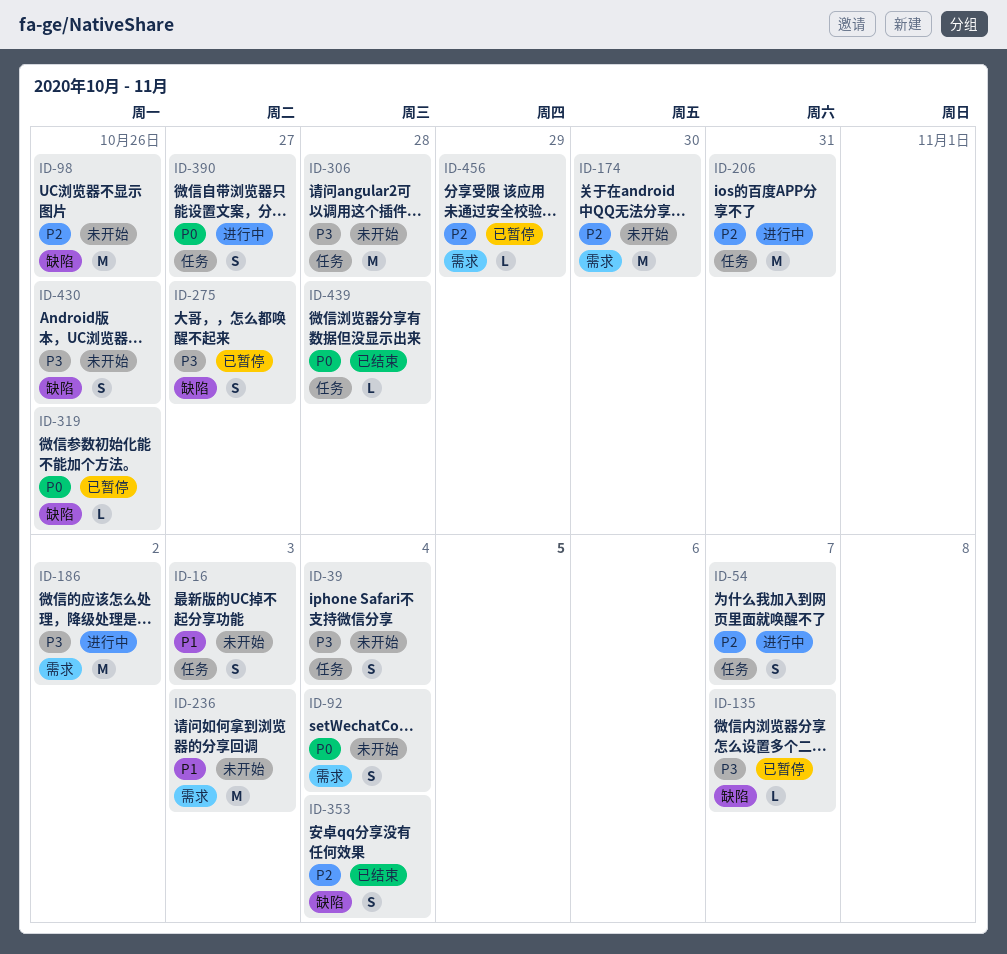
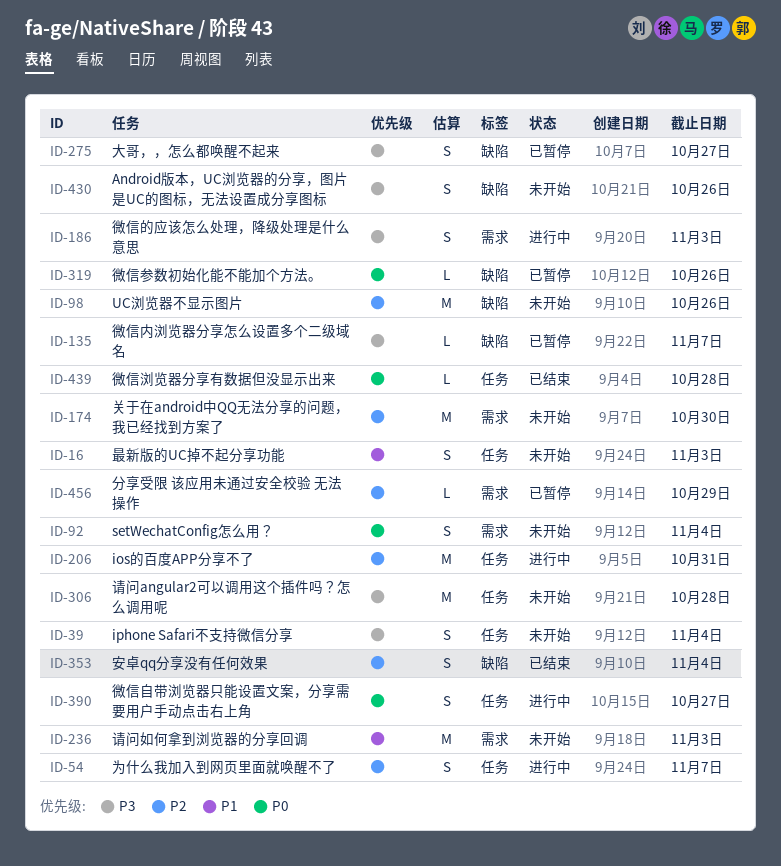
ID-186, estimate: M -> S
ID-186, due: Nov 2 -> Nov 3

